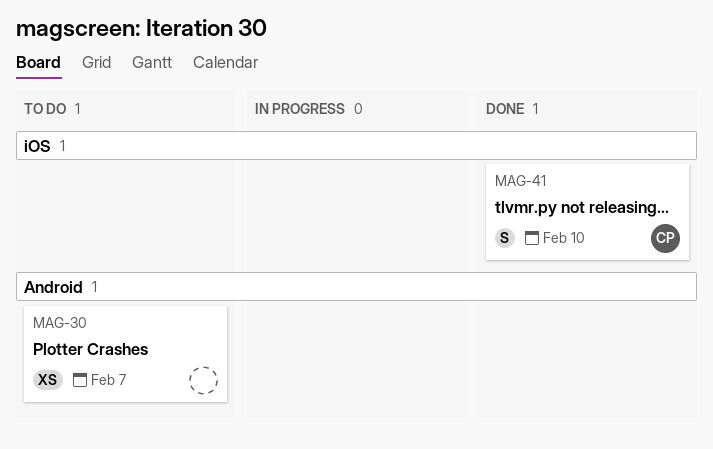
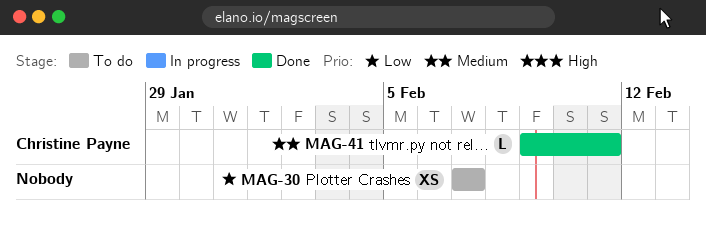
MAG-41, estimate: S -> L
MAG-41, due: Feb 10 -> Feb 11

